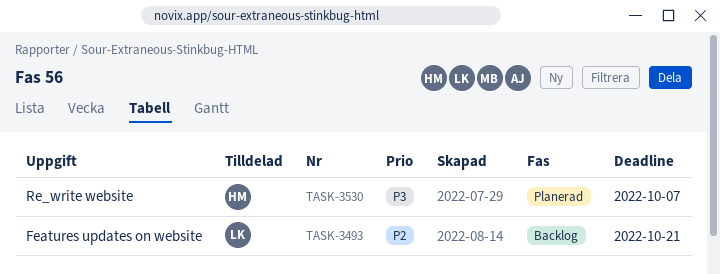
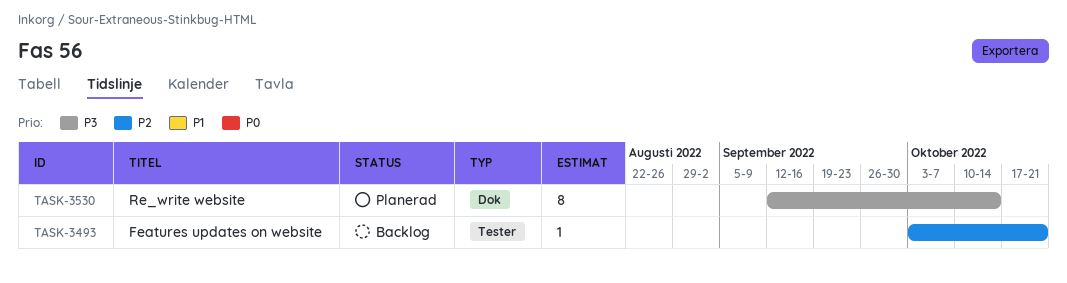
TASK-3530, due: Oct 7 -> Oct 14

